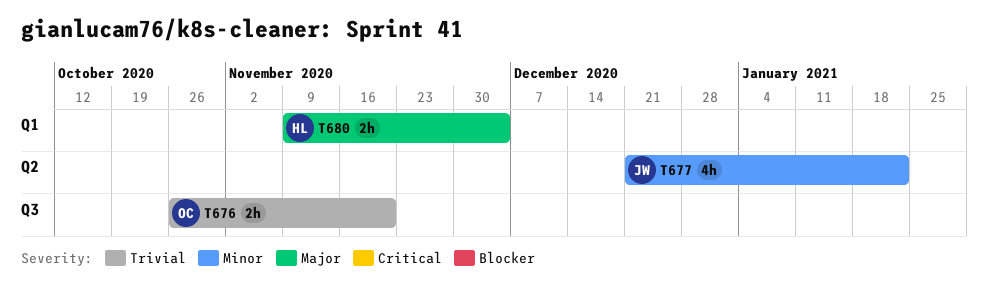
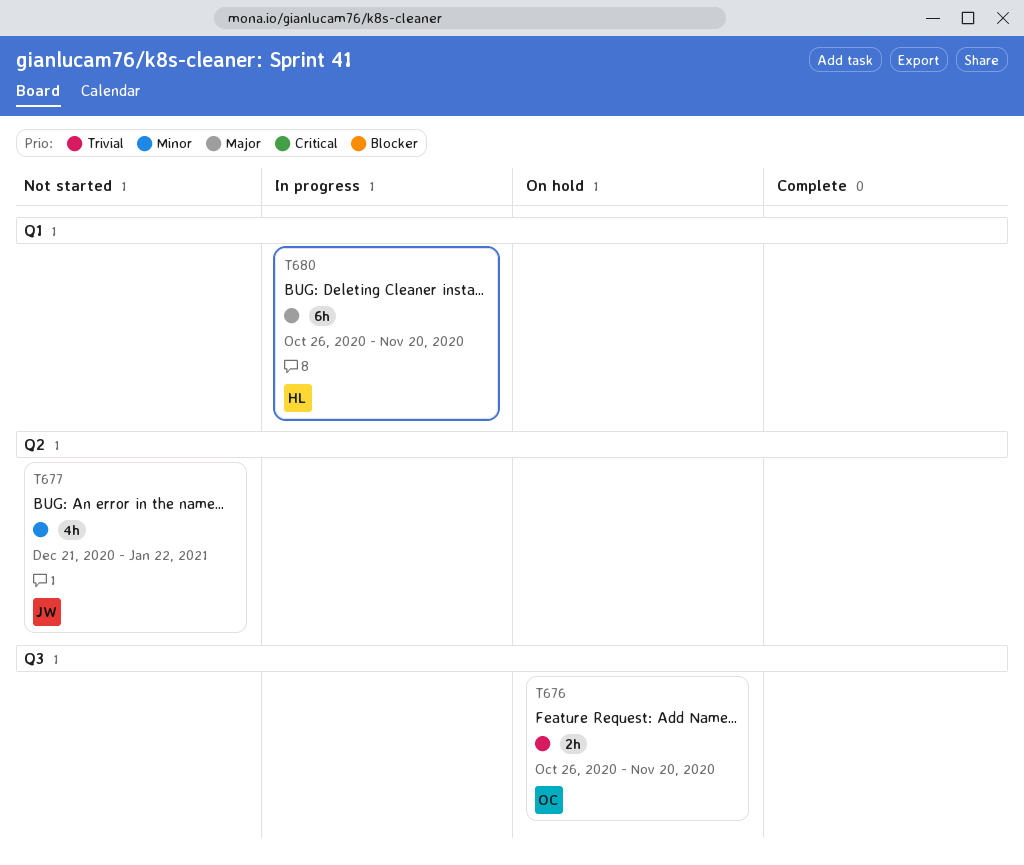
T680, estimate: 2h -> 6h
T680, start: Nov 9 -> Oct 26
T680, due: Dec 4 -> Nov 20

